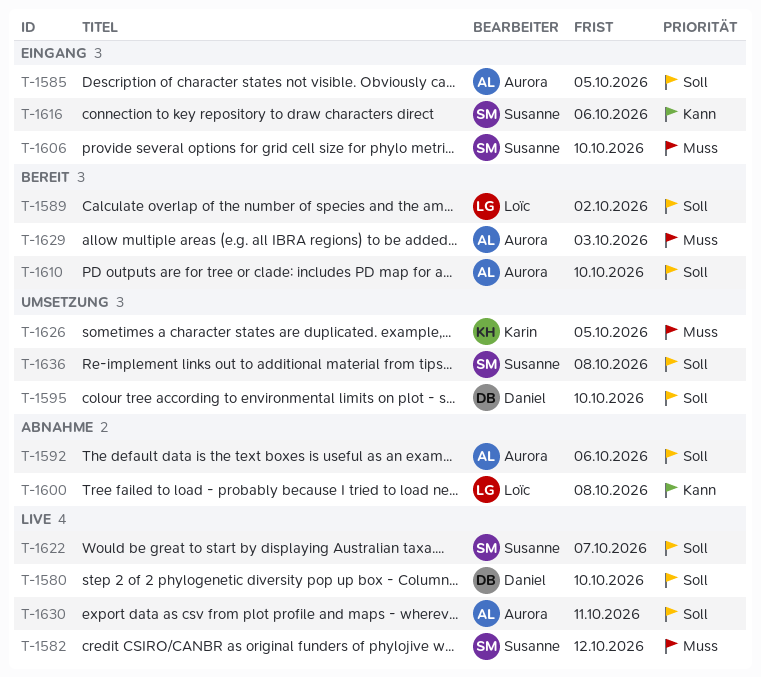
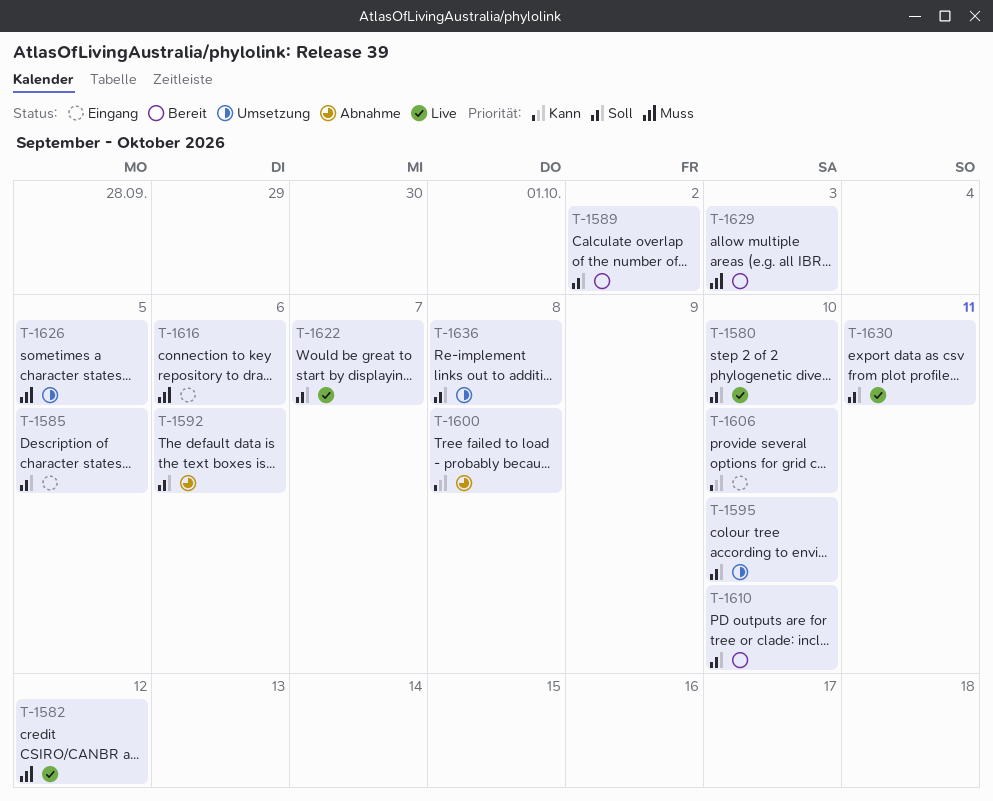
T-1606, priority: Muss -> Kann
T-1616, priority: Kann -> Muss

